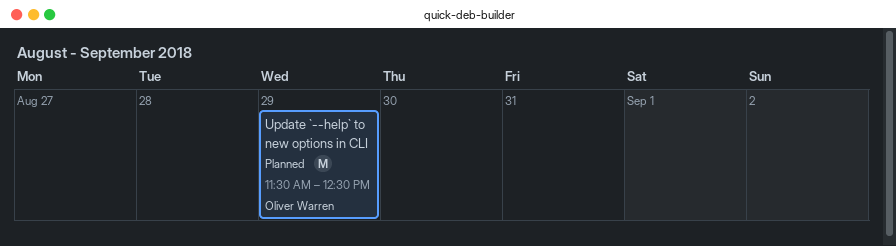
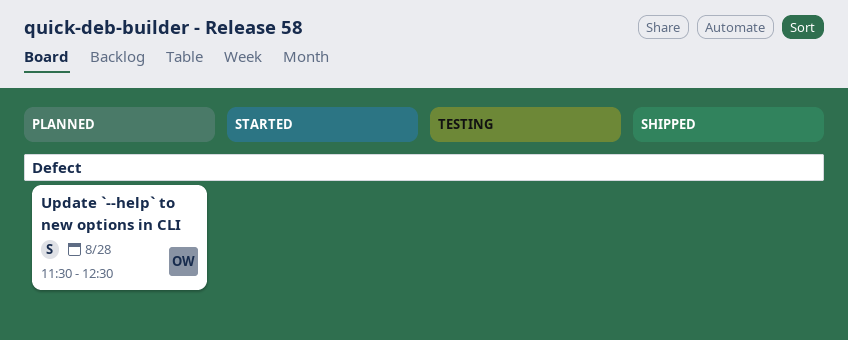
Update `--help` to new options in CLI, estimate: M -> S
Update `--help` to new options in CLI, day: Aug 29 -> Aug 28

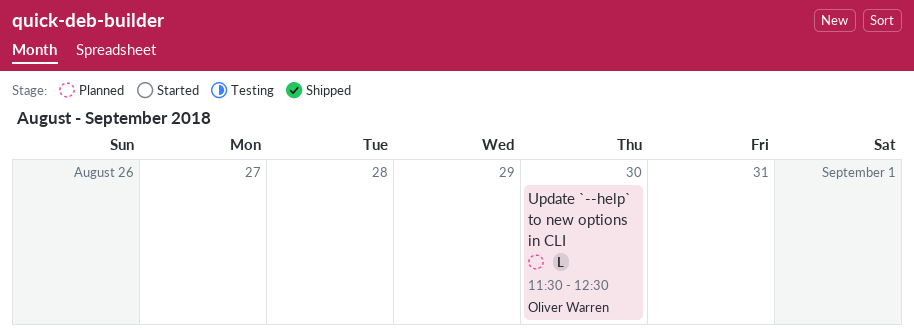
Update `--help` to new options in CLI, estimate: S -> L
Update `--help` to new options in CLI, day: Aug 28 -> Aug 30

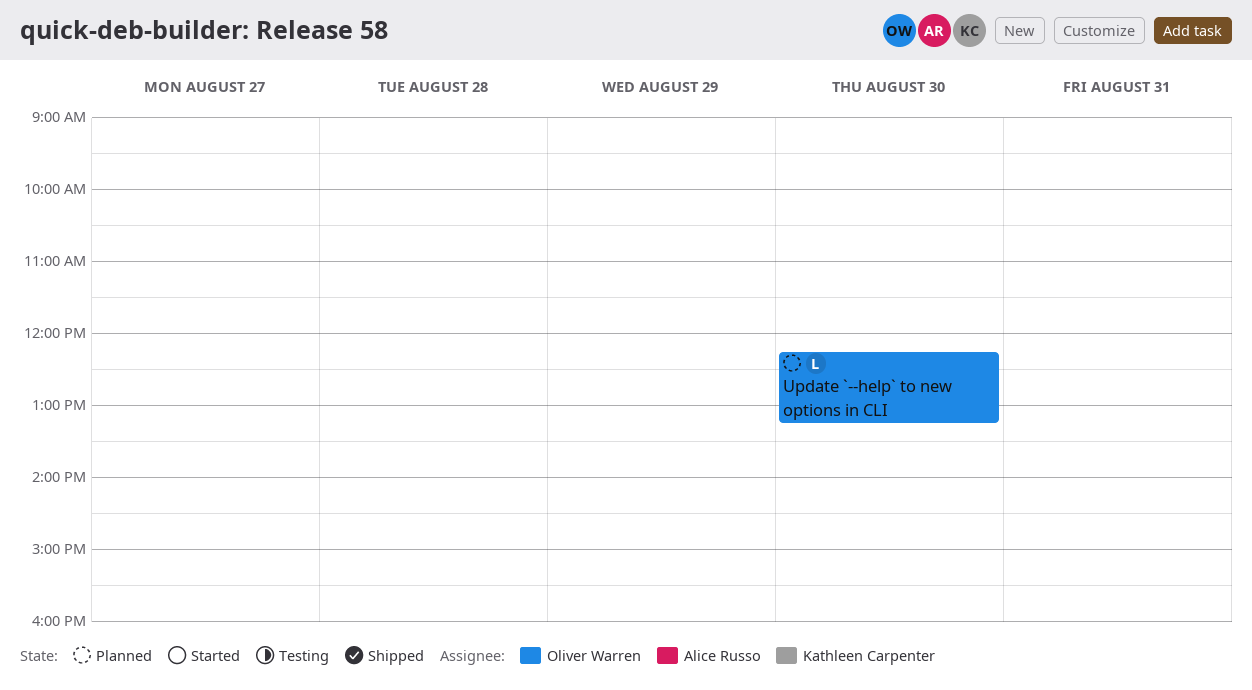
Update `--help` to new options in CLI, begins: 11:30 -> 12:15
Update `--help` to new options in CLI, ends: 12:30 -> 13:15

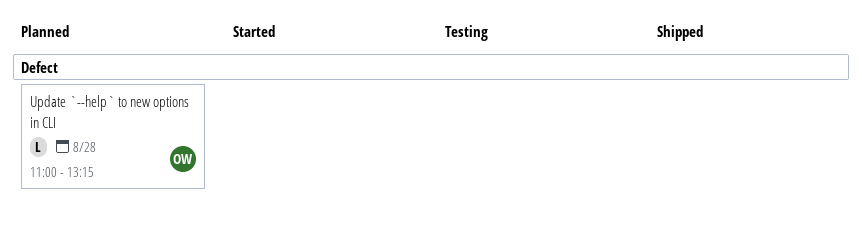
Update `--help` to new options in CLI, day: Aug 30 -> Aug 28
Update `--help` to new options in CLI, begins: 12:15 -> 11:00

